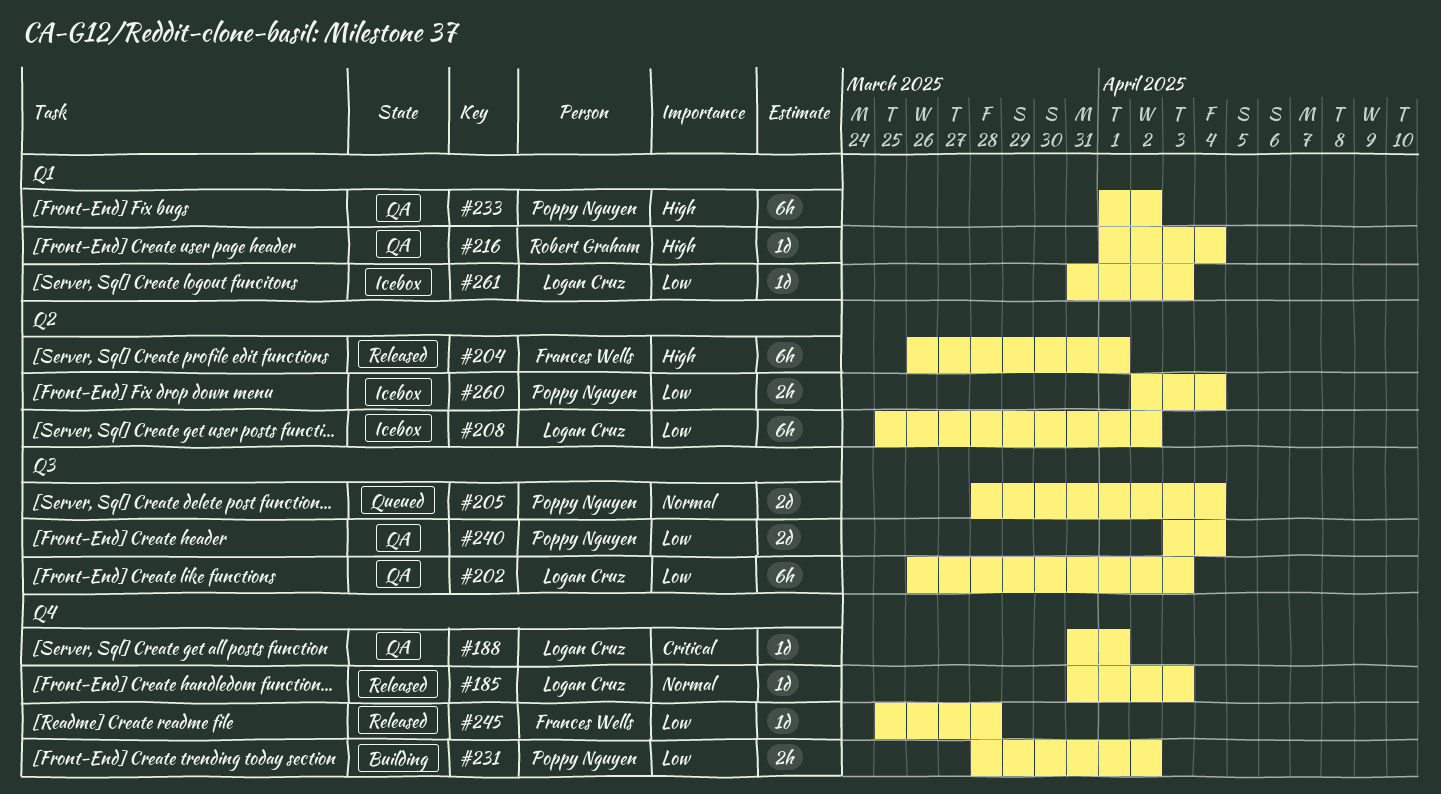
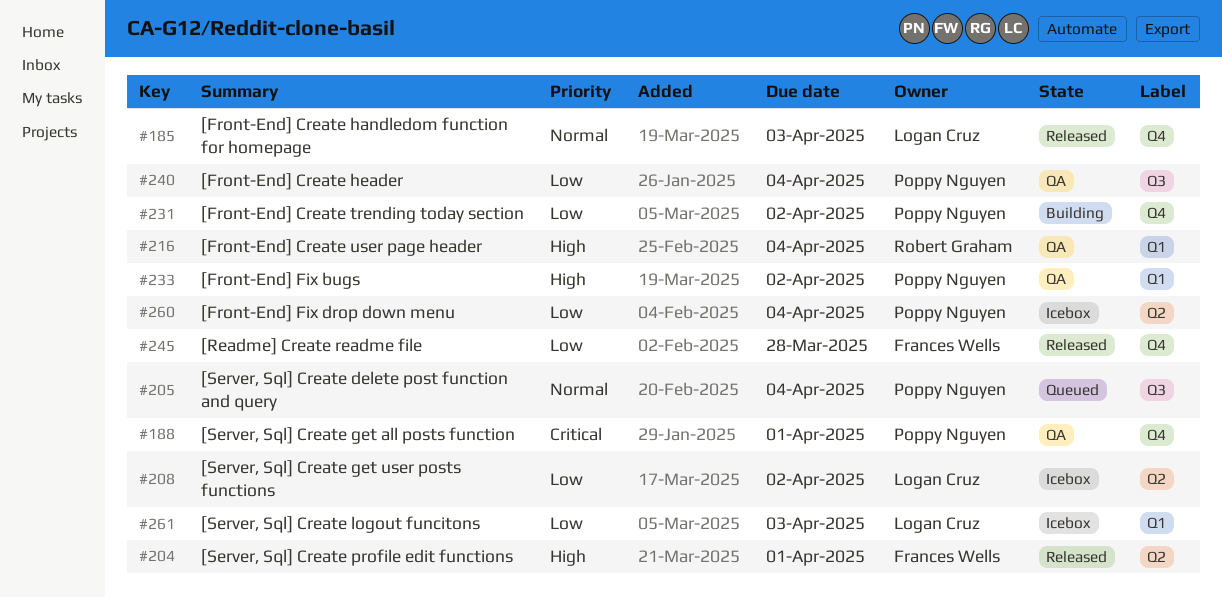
#188, owner: Logan Cruz -> Poppy Nguyen
#202: present -> none

